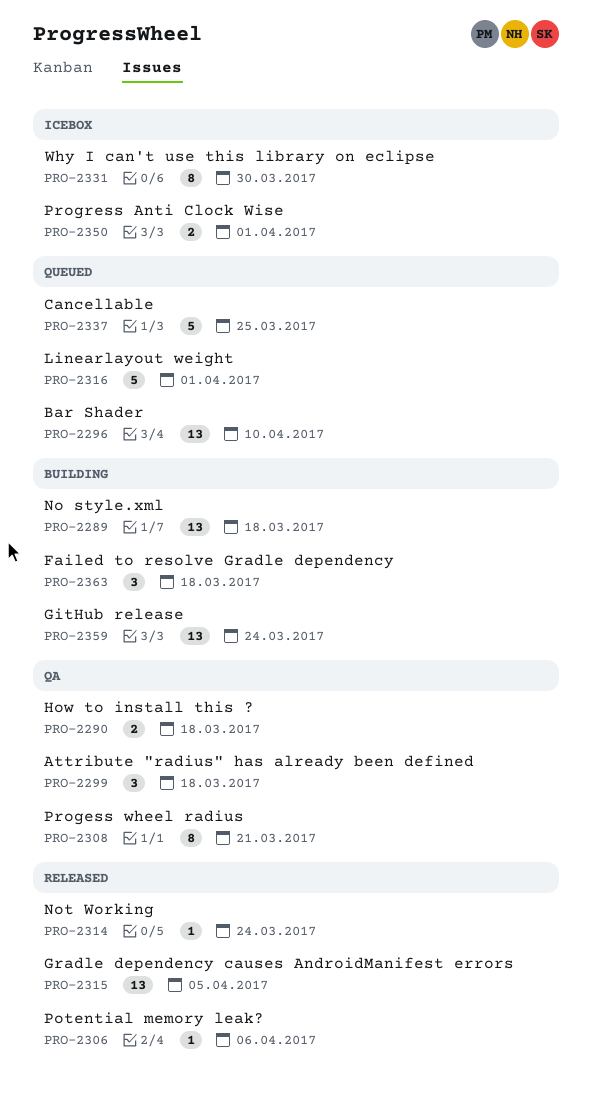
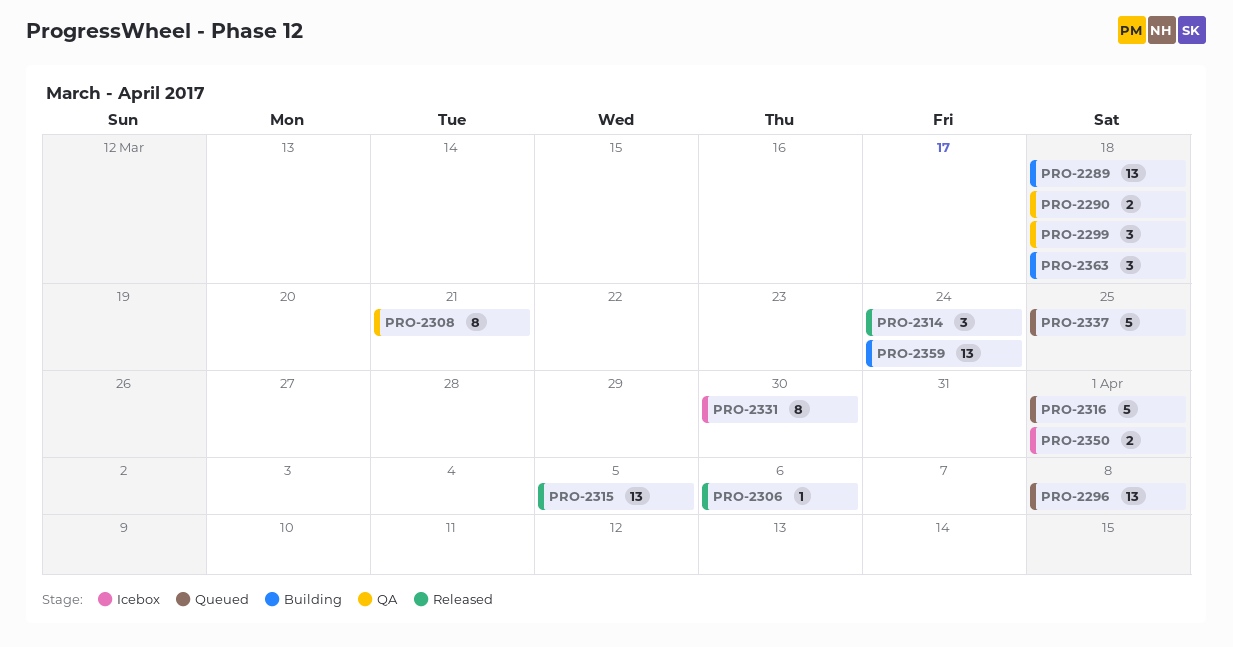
PRO-2296, due: Apr 10 -> Apr 8
PRO-2314, estimate: 1 -> 3

